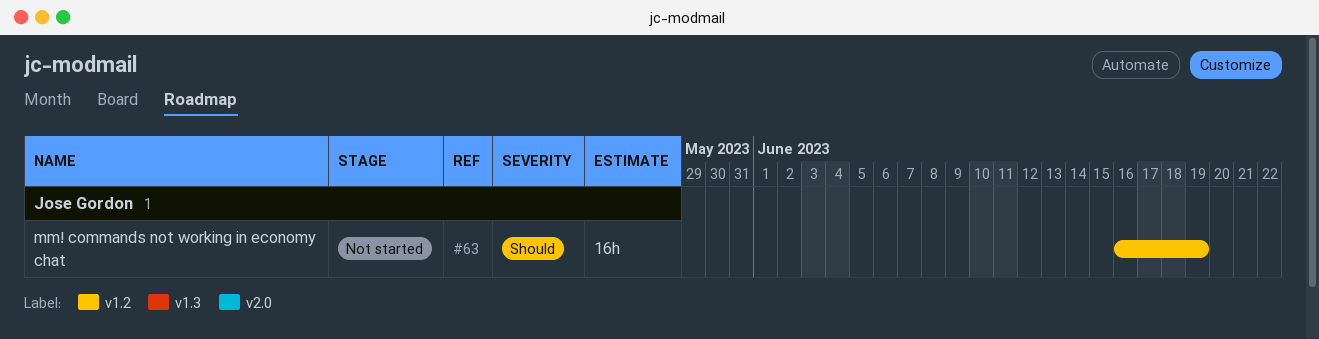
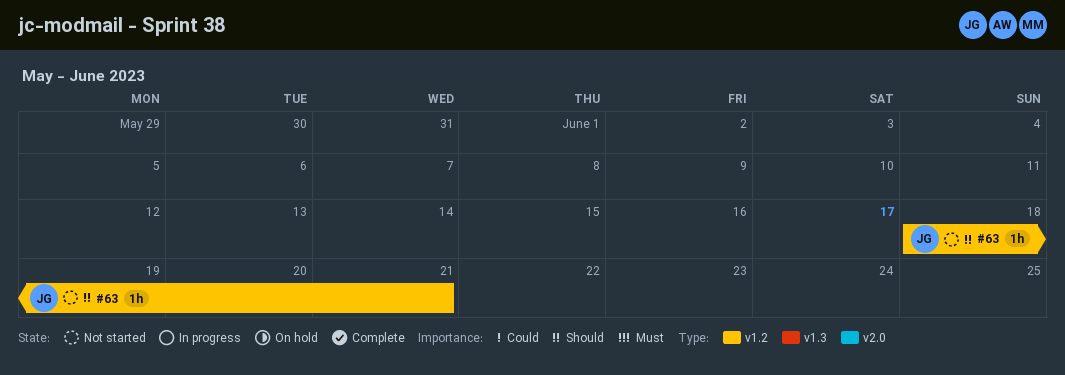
#63, estimate: 16h -> 1h
#63, start: Jun 16 -> Jun 18
#63, due: Jun 19 -> Jun 21

